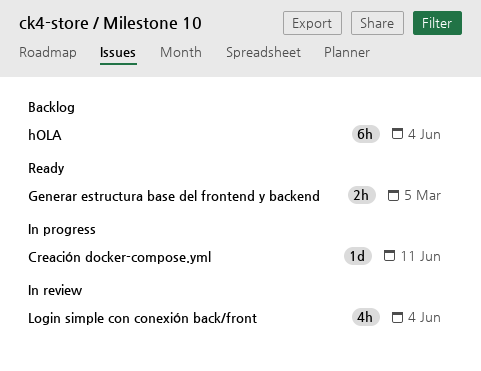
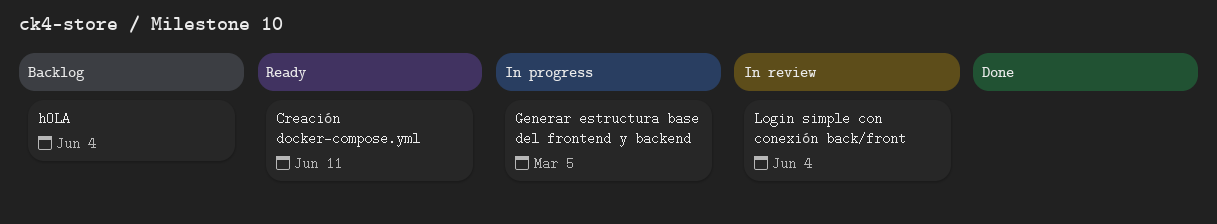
Creación docker-compose.yml, status: In progress -> Ready
Generar estructura base del frontend y backend, status: Ready -> In progress

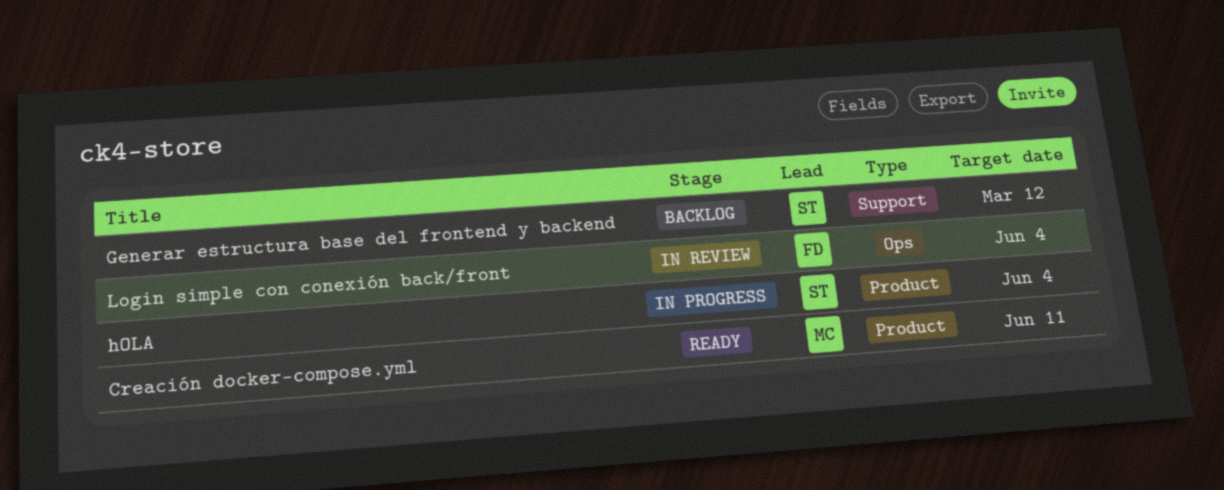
Generar estructura base del frontend y backend, status: In progress -> Backlog
Generar estructura base del frontend y backend, due: Mar 5 -> Mar 12
hOLA, status: Backlog -> In progress

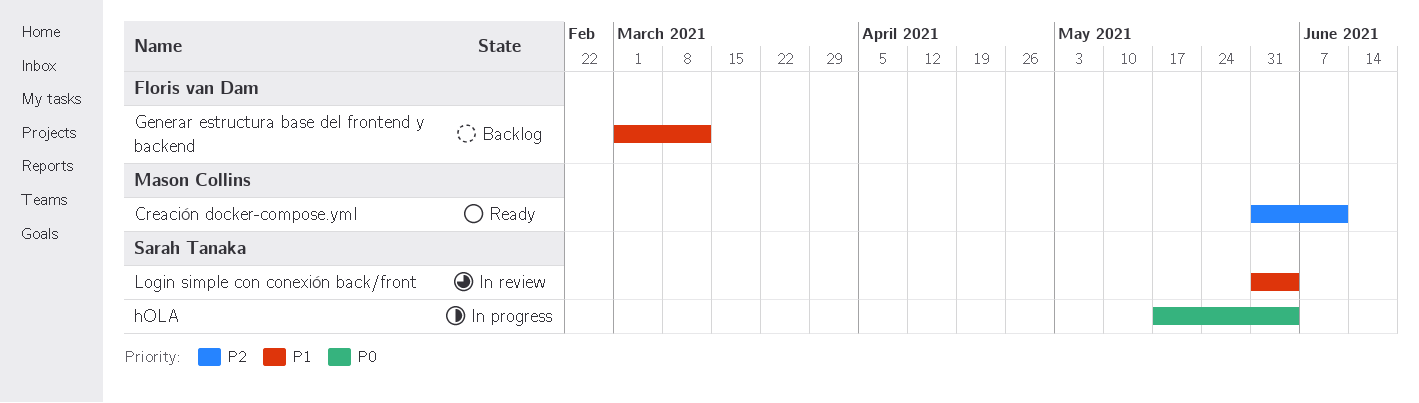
Generar estructura base del frontend y backend, owner: Sarah Tanaka -> Floris van Dam
Login simple con conexión back/front, owner: Floris van Dam -> Sarah Tanaka

